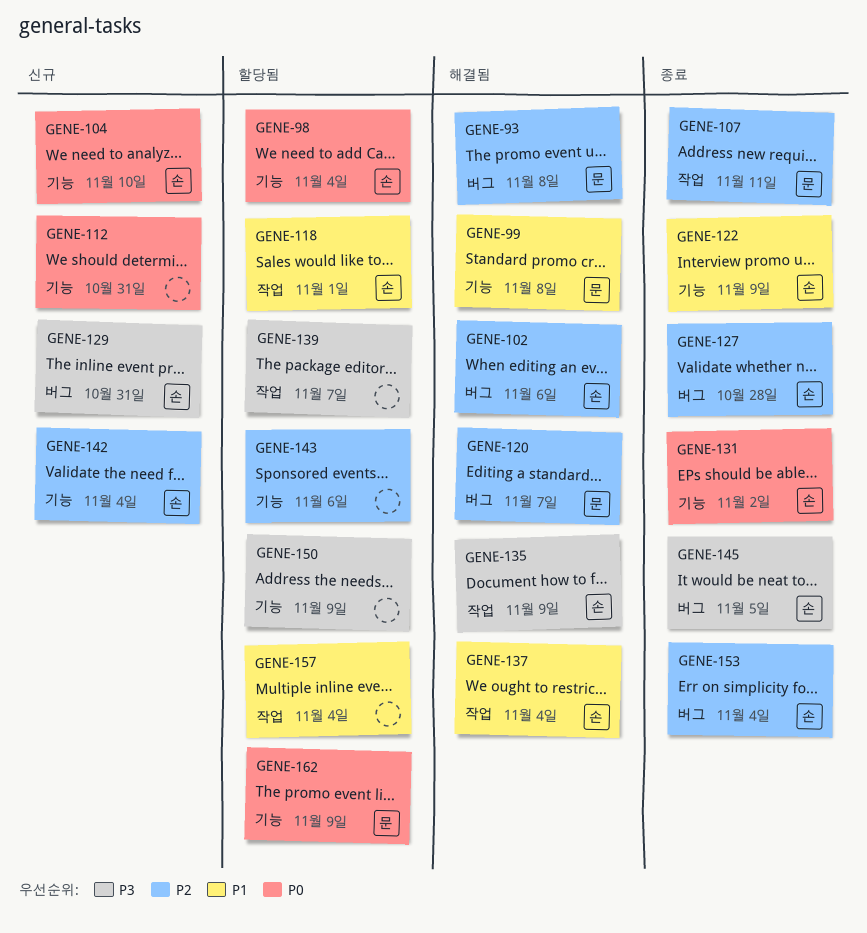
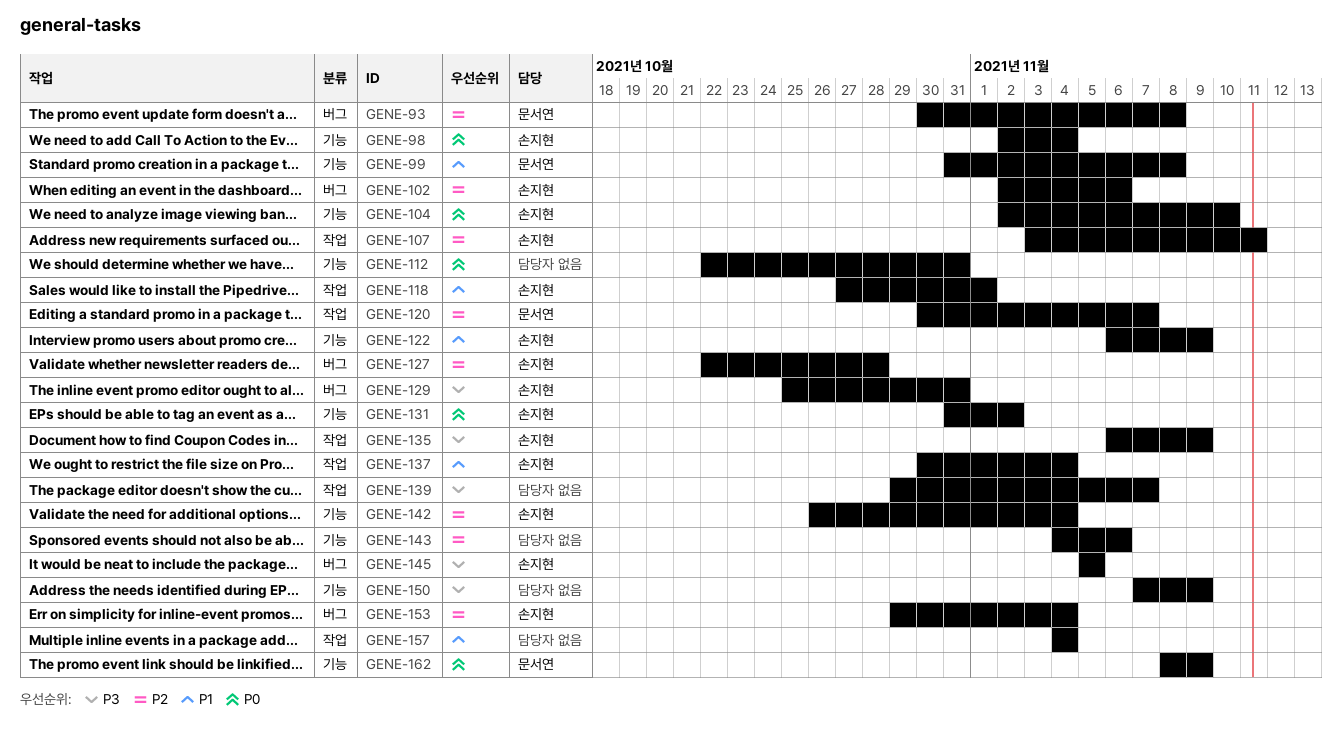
GENE-107, owner: 문서연 -> 손지현
GENE-120, label: 버그 -> 작업

